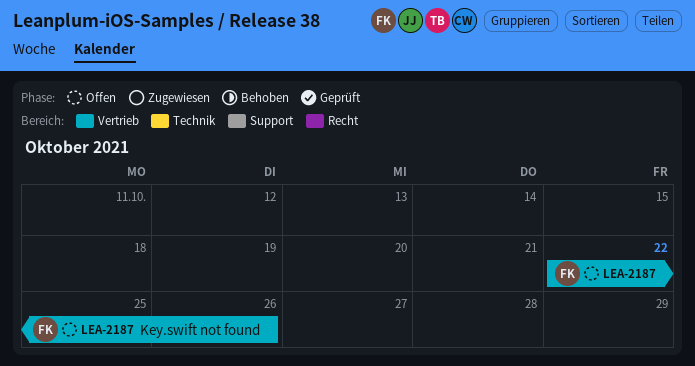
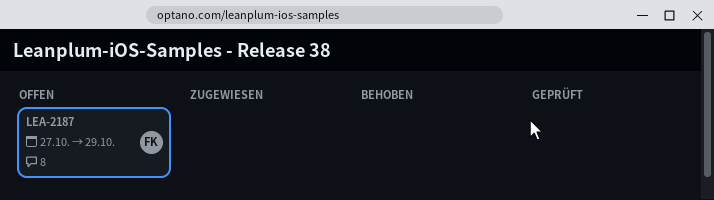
LEA-2187, start: Oct 22 -> Oct 27
LEA-2187, due: Oct 26 -> Oct 29

